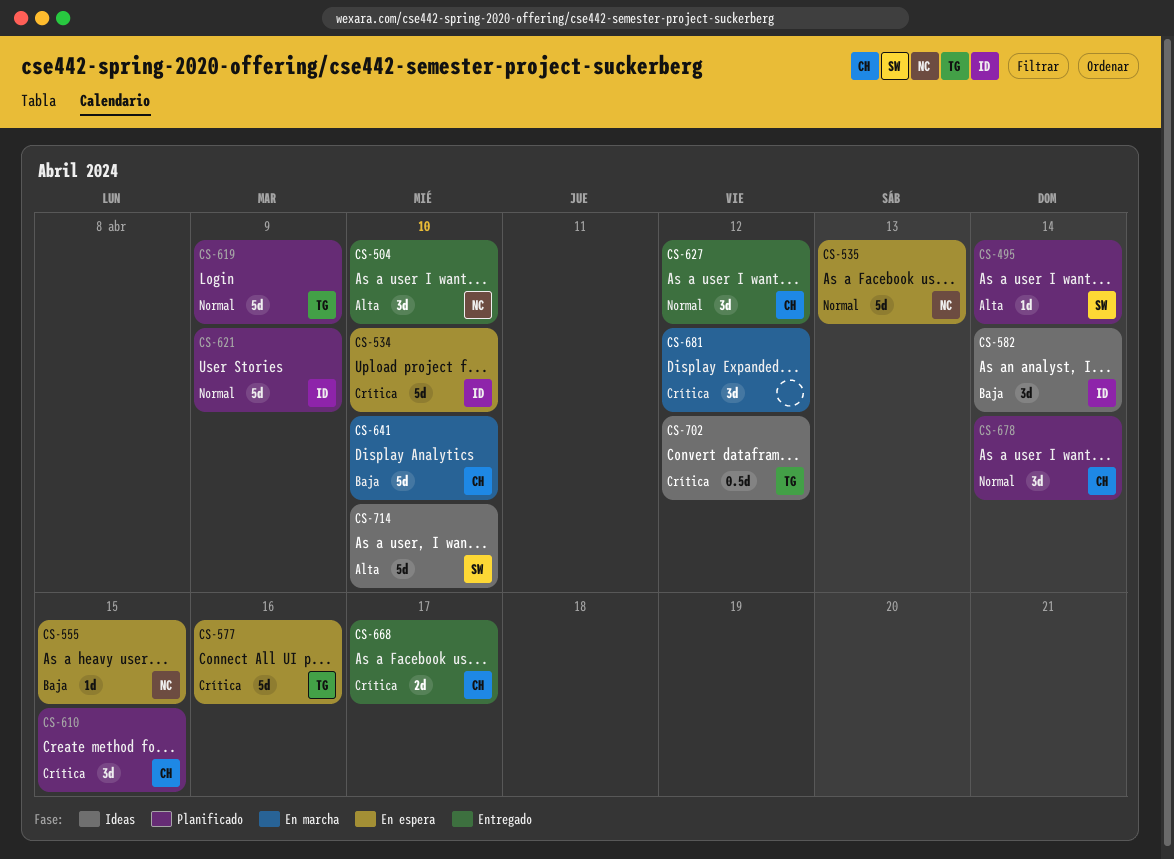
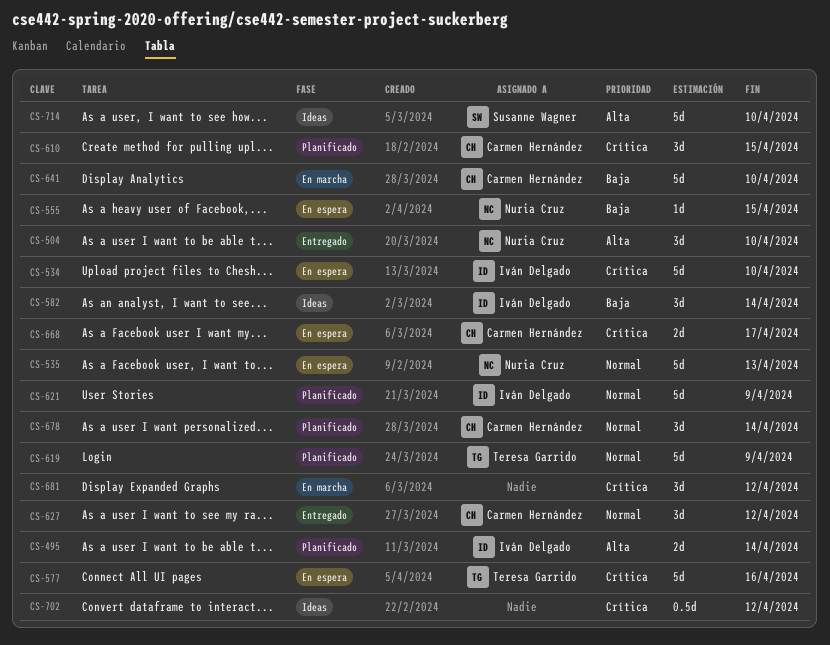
CS-495, owner: Susanne Wagner -> Iván Delgado
CS-495, estimate: 1d -> 2d
CS-668, status: Entregado -> En espera
CS-702, owner: Teresa Garrido -> none

